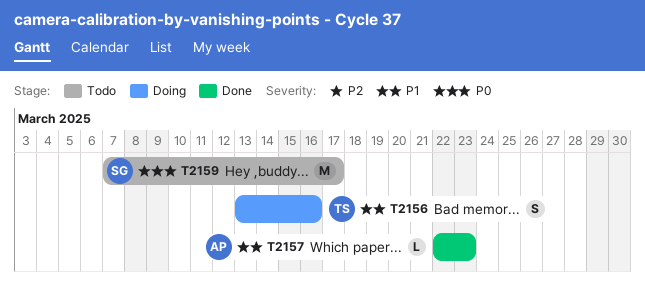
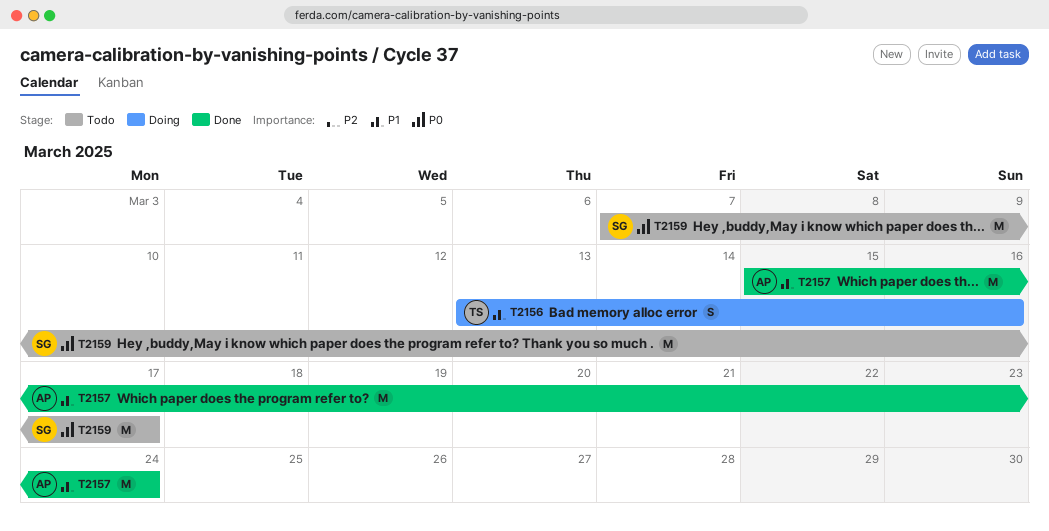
T2157, estimate: L -> M
T2157, start: Mar 22 -> Mar 15
T2157, due: Mar 23 -> Mar 24

